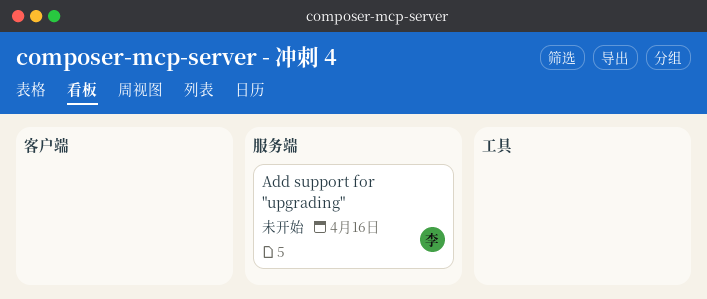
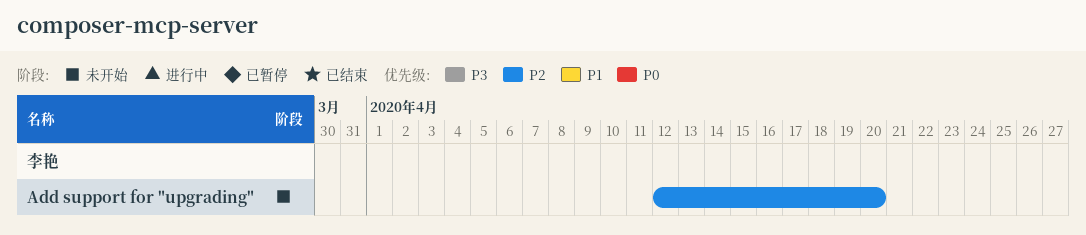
Add support for "upgrading", due: Apr 16 -> Apr 20

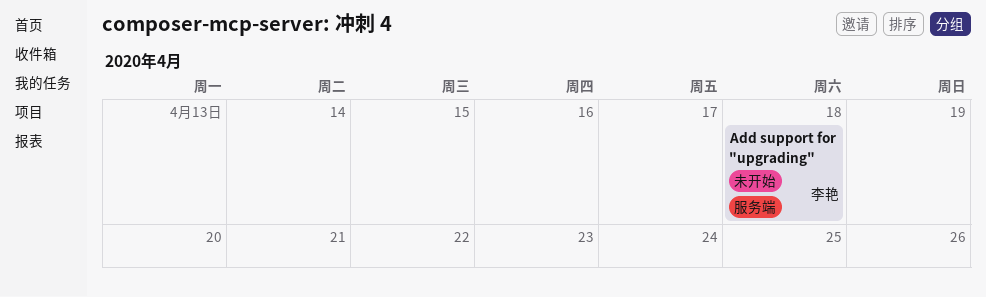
Add support for "upgrading", due: Apr 20 -> Apr 18

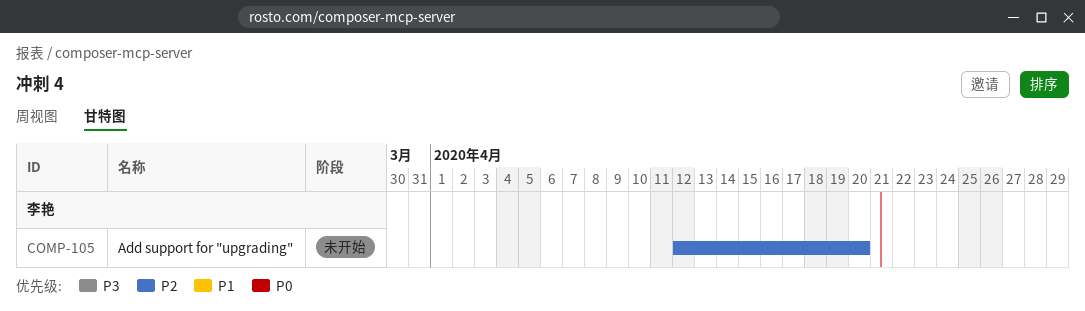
Add support for "upgrading", due: Apr 18 -> Apr 20

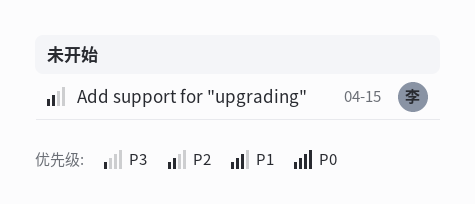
Add support for "upgrading", due: Apr 20 -> Apr 15

